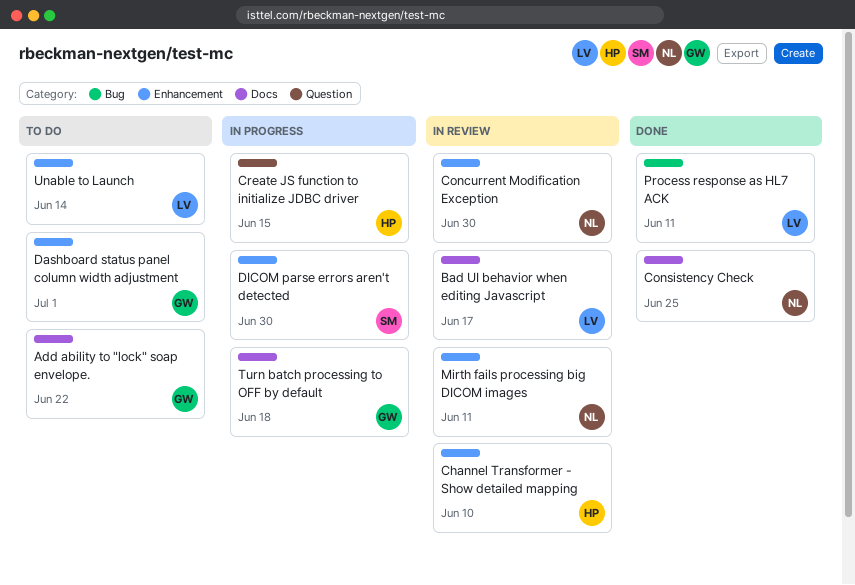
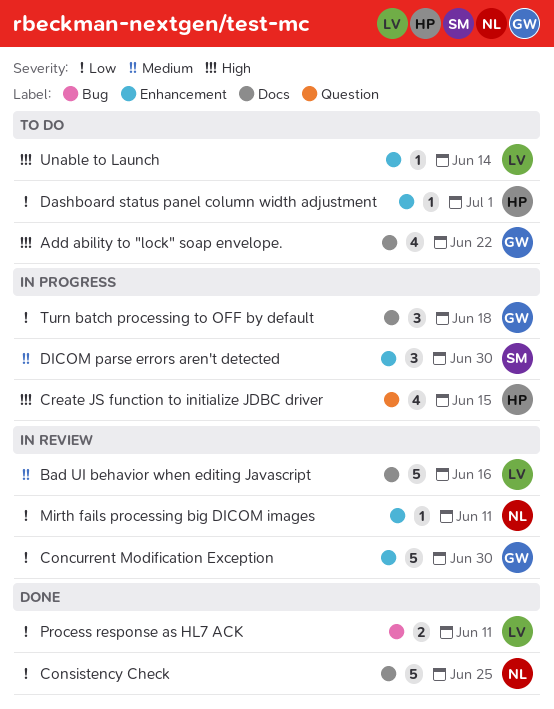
Bad UI behavior when editing Javascript, due: Jun 17 -> Jun 16
Channel Transformer - Show detailed mapping: present -> none
Concurrent Modification Exception, owner: NL -> GW
Dashboard status panel column width adjustment, owner: GW -> HP

